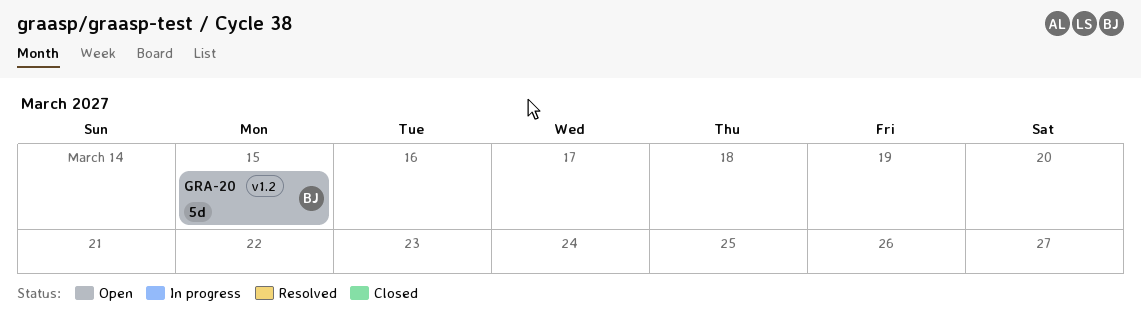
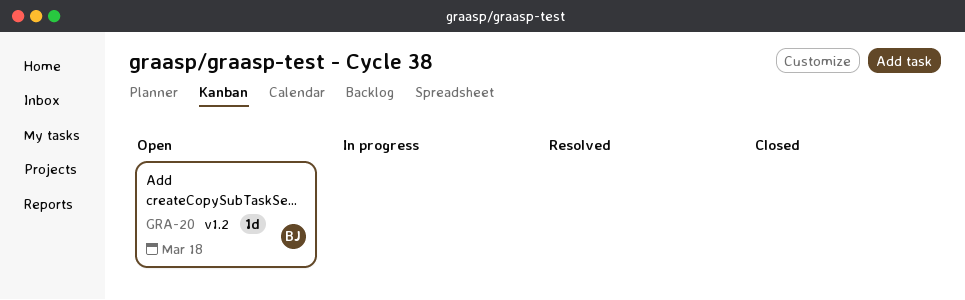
GRA-20, estimate: 5d -> 1d
GRA-20, due: Mar 15 -> Mar 18

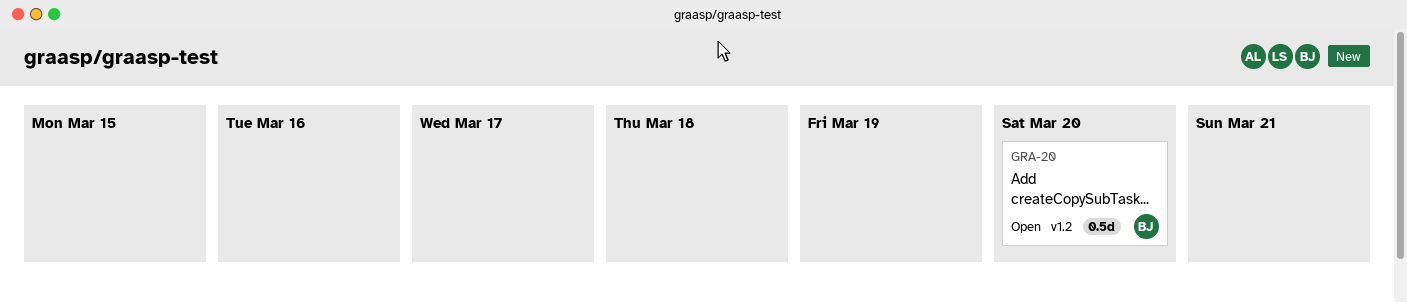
GRA-20, estimate: 1d -> 0.5d
GRA-20, due: Mar 18 -> Mar 20

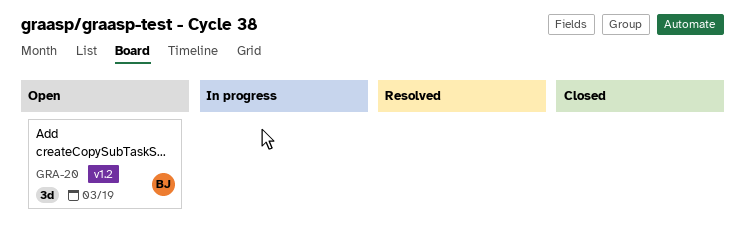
GRA-20, estimate: 0.5d -> 3d
GRA-20, due: Mar 20 -> Mar 19

